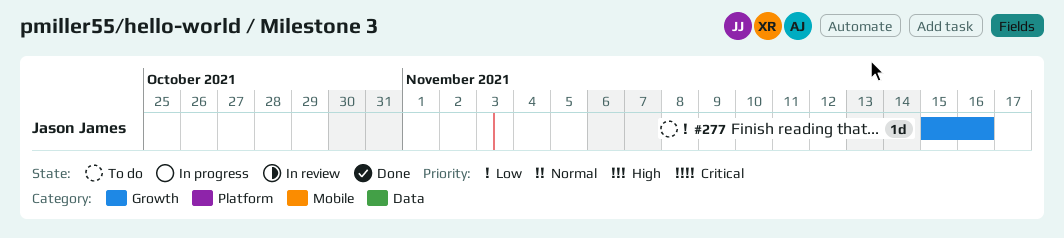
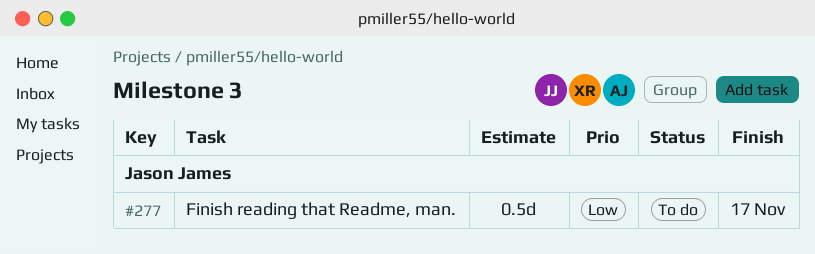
#277, estimate: 1d -> 0.5d
#277, due: Nov 16 -> Nov 17

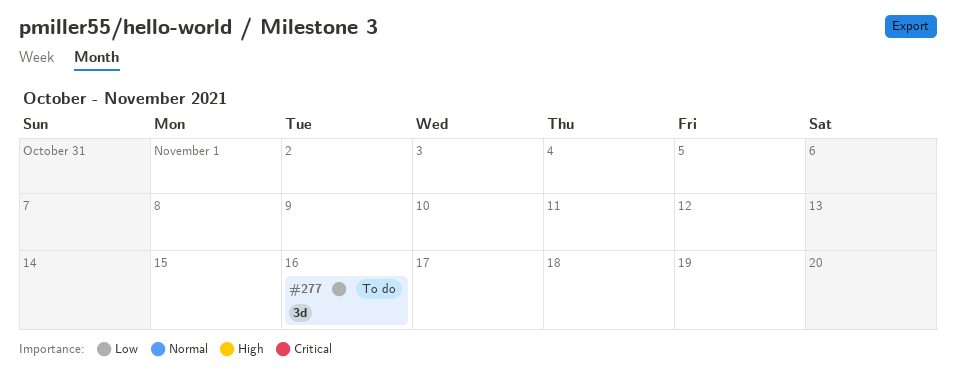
#277, estimate: 0.5d -> 3d
#277, due: Nov 17 -> Nov 16

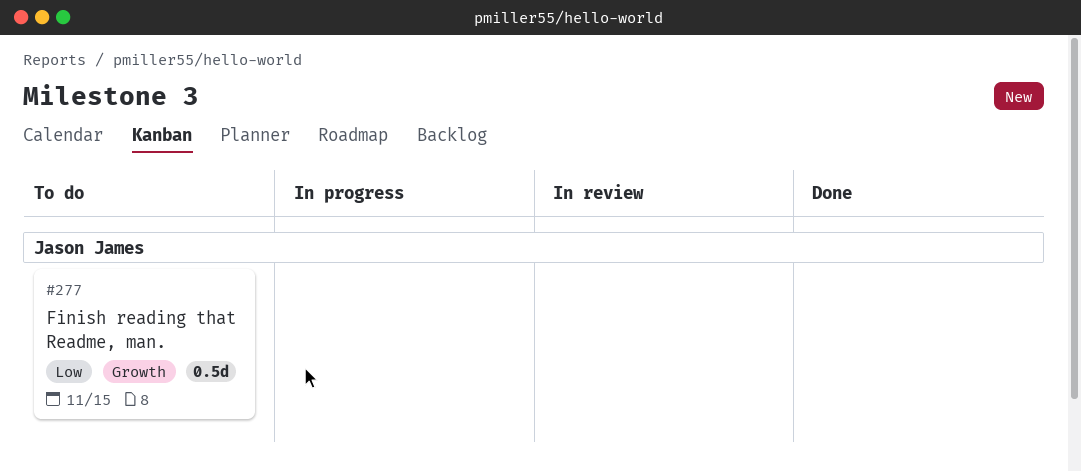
#277, estimate: 3d -> 0.5d
#277, due: Nov 16 -> Nov 15

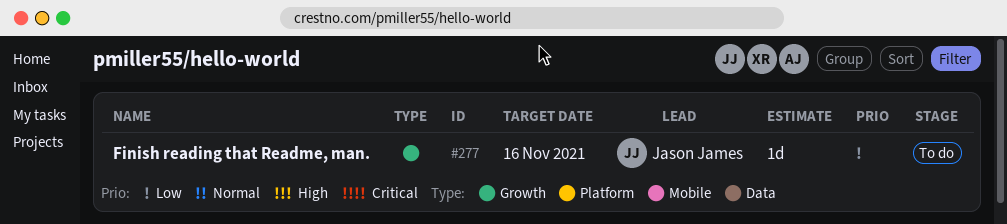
#277, estimate: 0.5d -> 1d
#277, due: Nov 15 -> Nov 16

